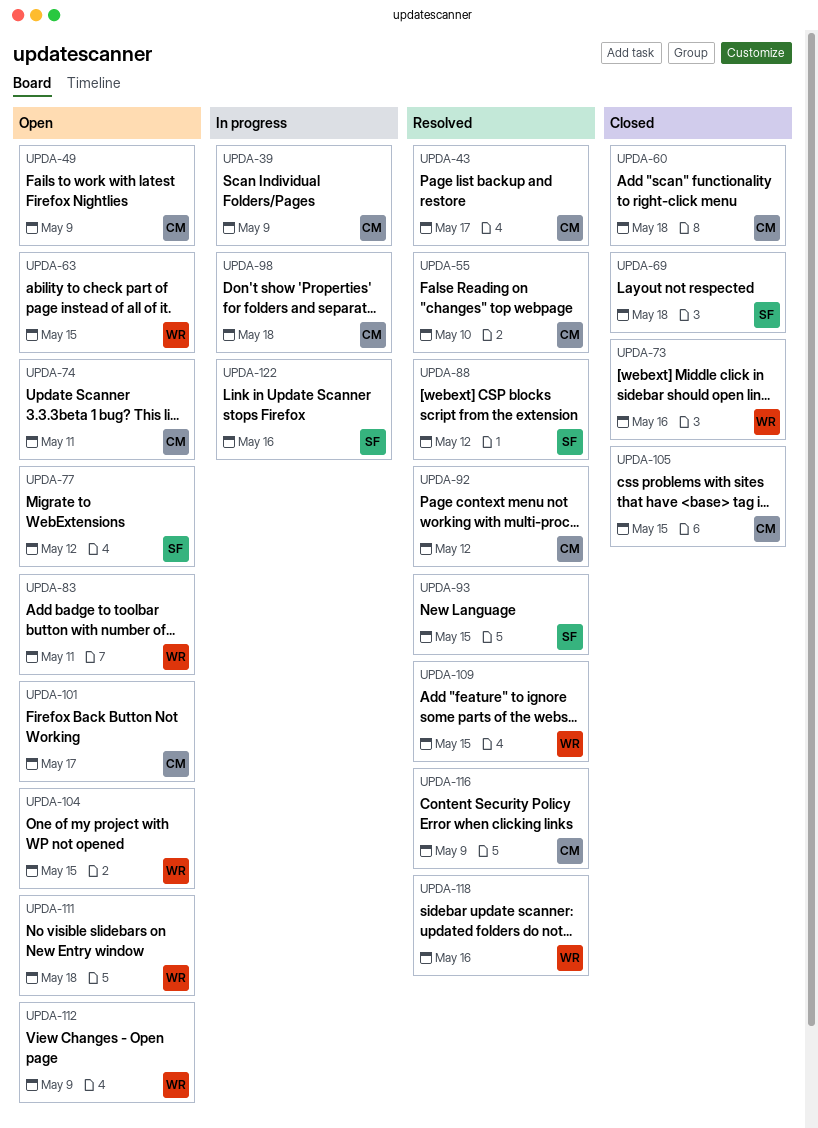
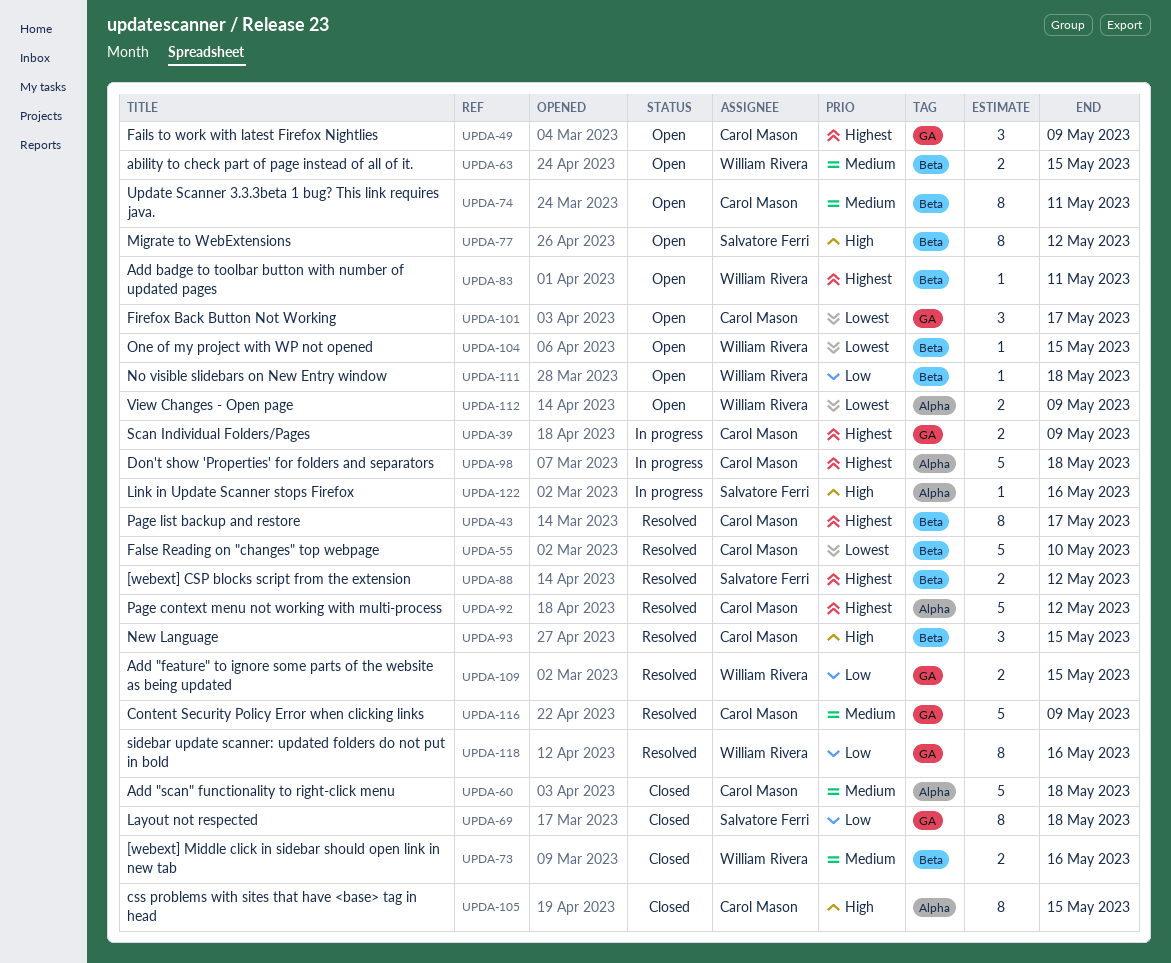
UPDA-93, owner: Salvatore Ferri -> Carol Mason

